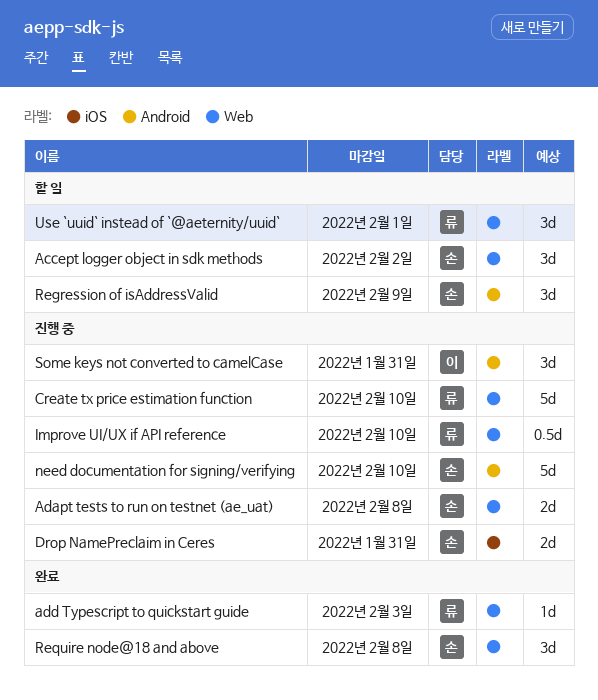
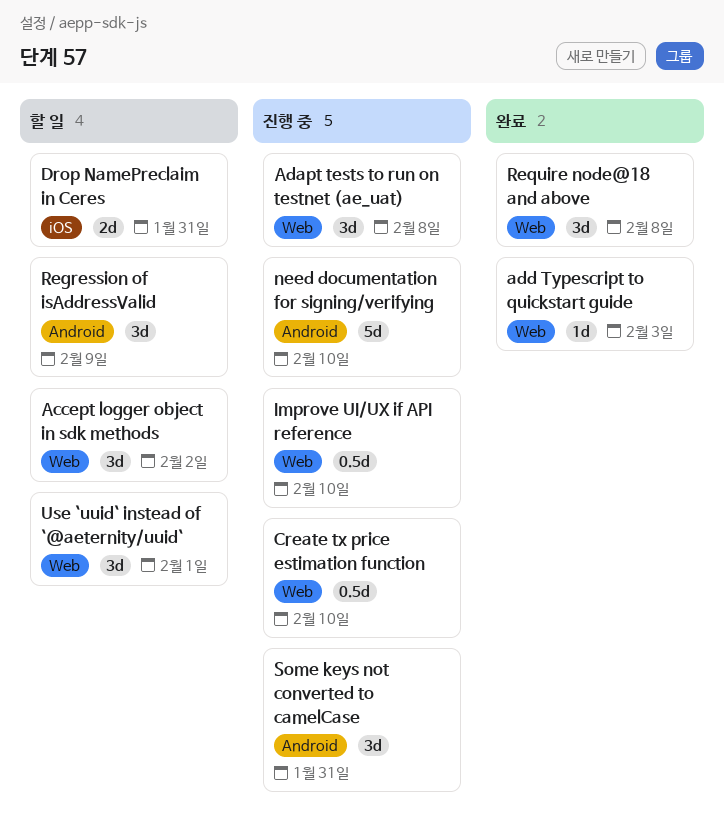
Adapt tests to run on testnet (ae_uat), estimate: 2d -> 3d
Create tx price estimation function, estimate: 5d -> 0.5d
Drop NamePreclaim in Ceres, status: 진행 중 -> 할 일

